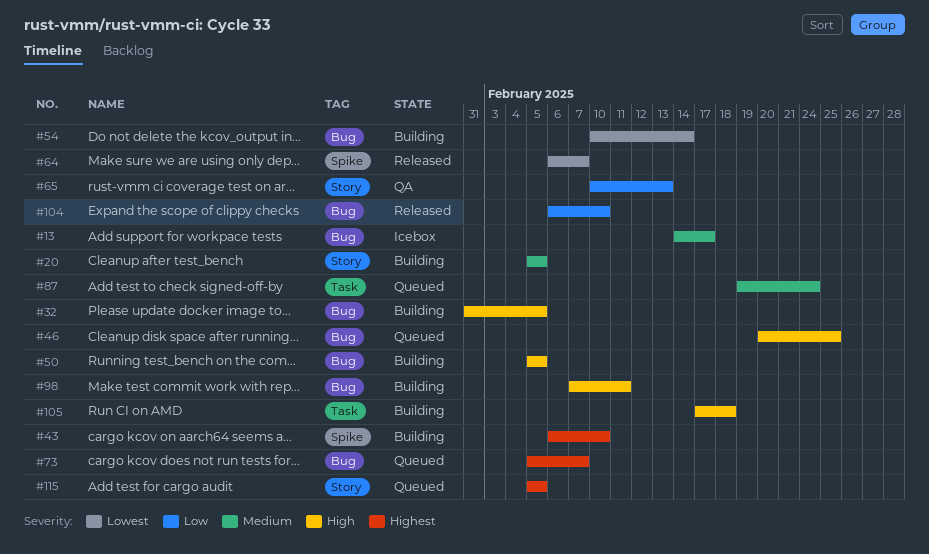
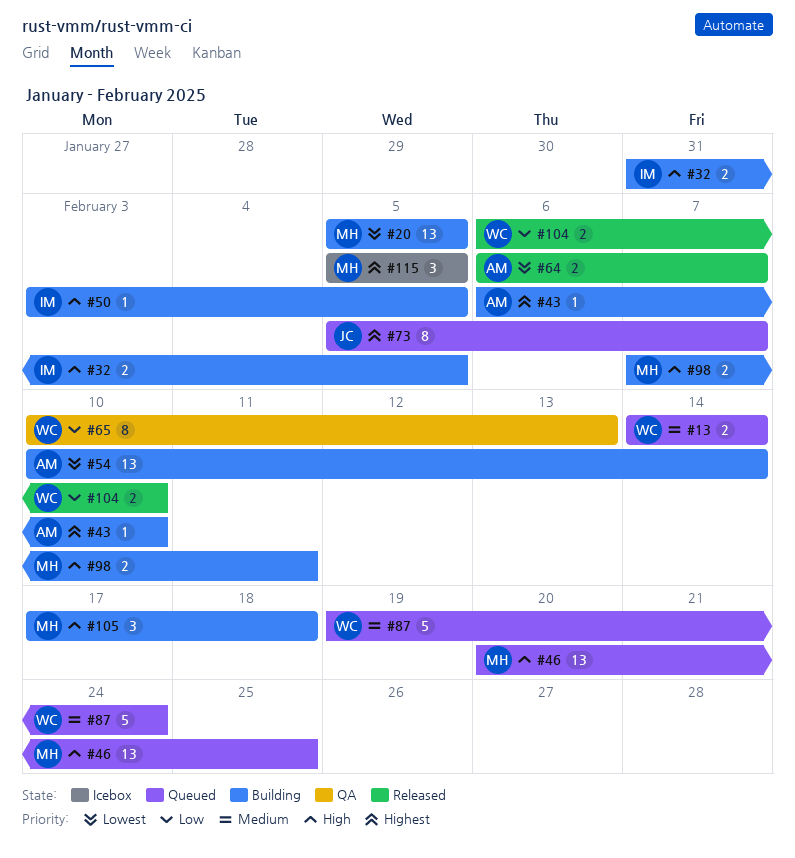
#13, status: Icebox -> Queued
#13, due: Feb 17 -> Feb 14
#20, priority: Medium -> Lowest
#50, start: Feb 5 -> Feb 3
#115, status: Queued -> Icebox

